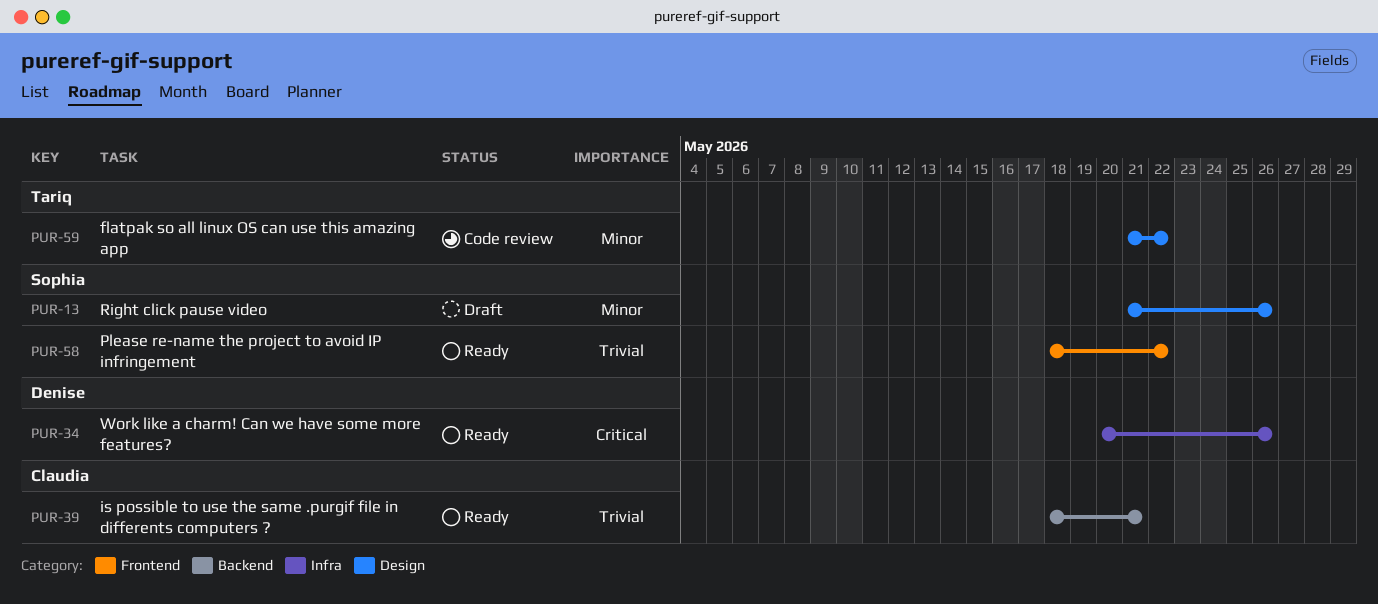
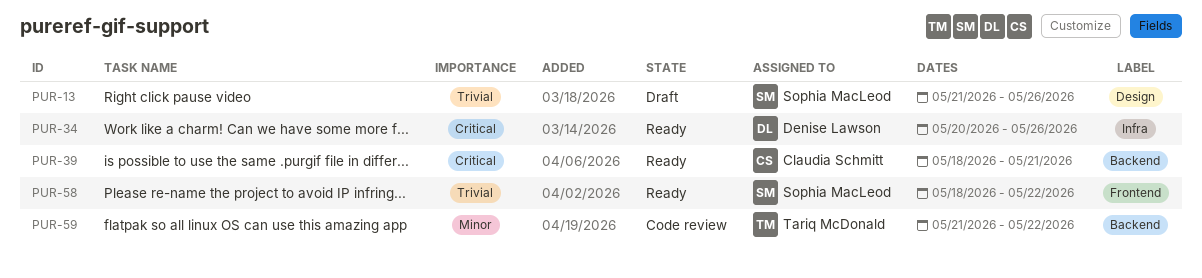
PUR-13, priority: Minor -> Trivial
PUR-39, priority: Trivial -> Critical
PUR-59, label: Design -> Backend

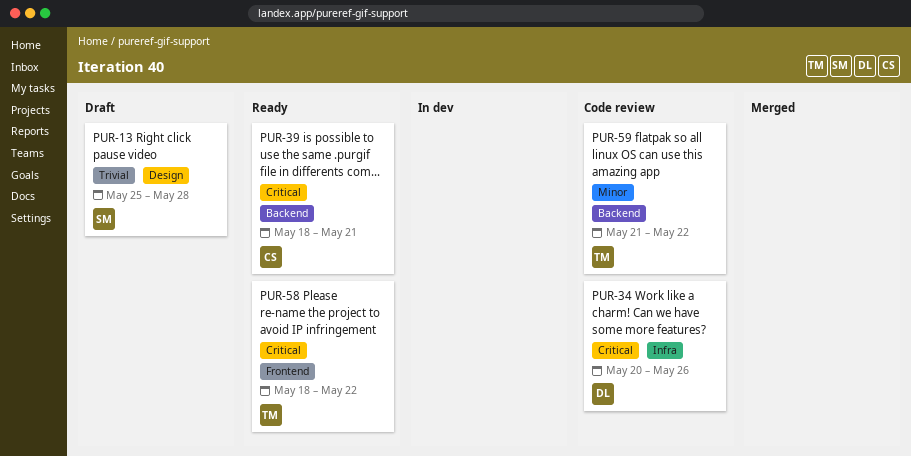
PUR-13, start: May 21 -> May 25
PUR-13, due: May 26 -> May 28
PUR-34, status: Ready -> Code review
PUR-58, owner: Sophia MacLeod -> Tariq McDonald
PUR-58, priority: Trivial -> Critical

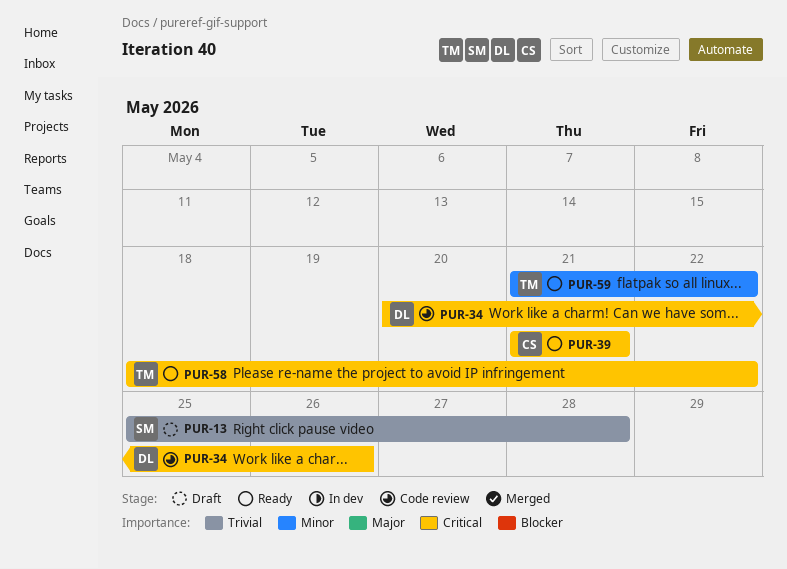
PUR-39, start: May 18 -> May 21
PUR-59, status: Code review -> Ready

